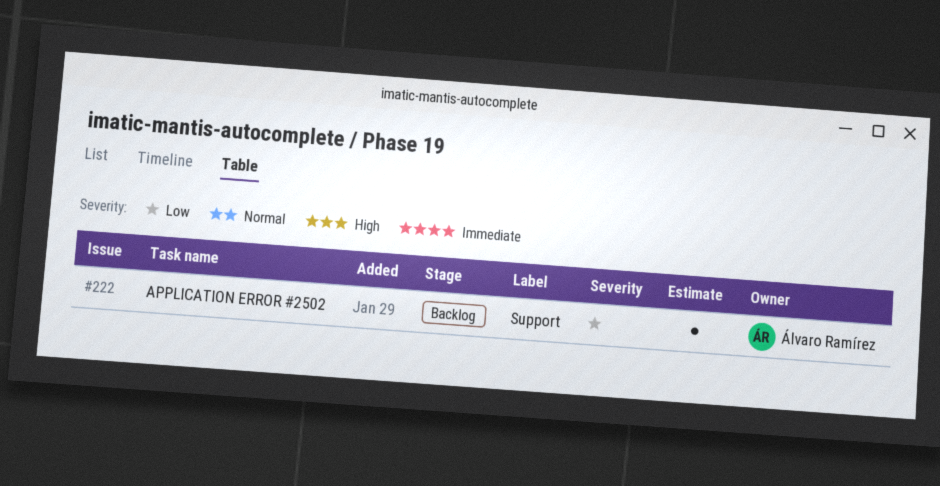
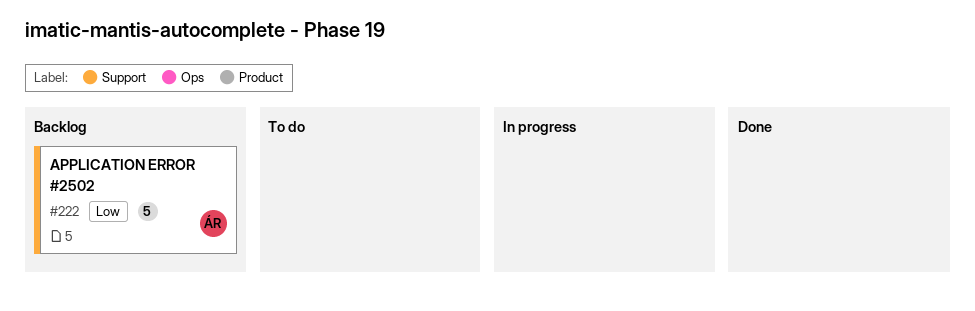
#222, estimate: 1 -> 5

